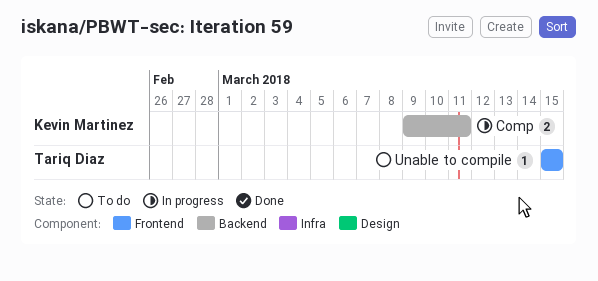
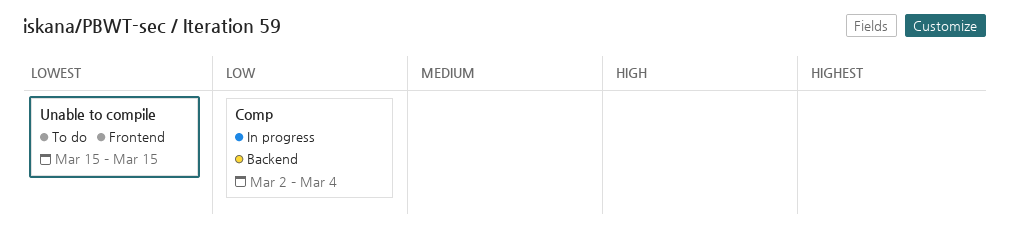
Comp, start: Mar 9 -> Mar 2
Comp, due: Mar 11 -> Mar 4

